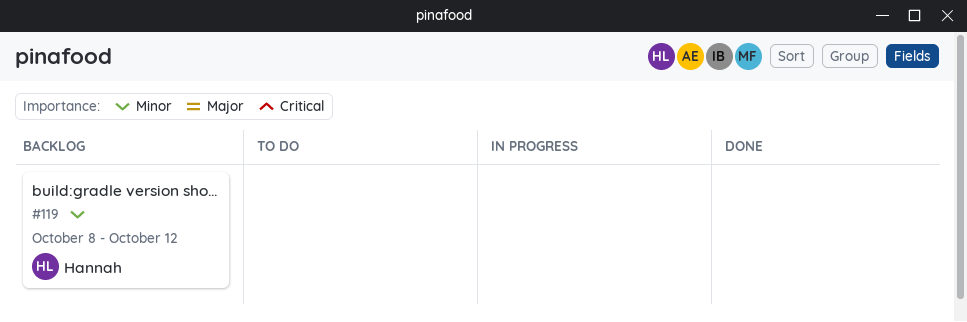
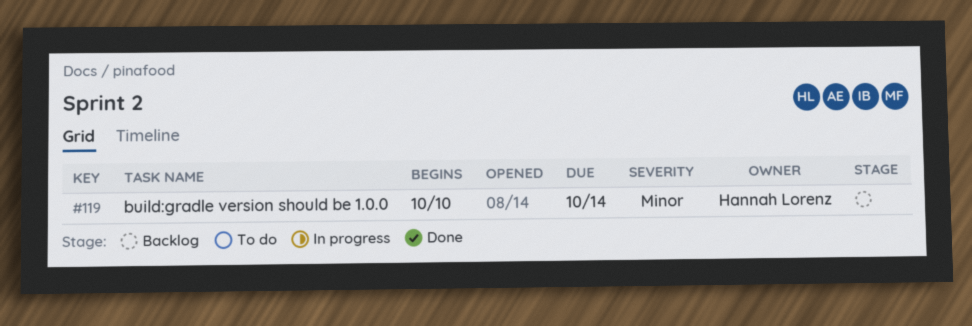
#119, start: Oct 8 -> Oct 10
#119, due: Oct 12 -> Oct 14

